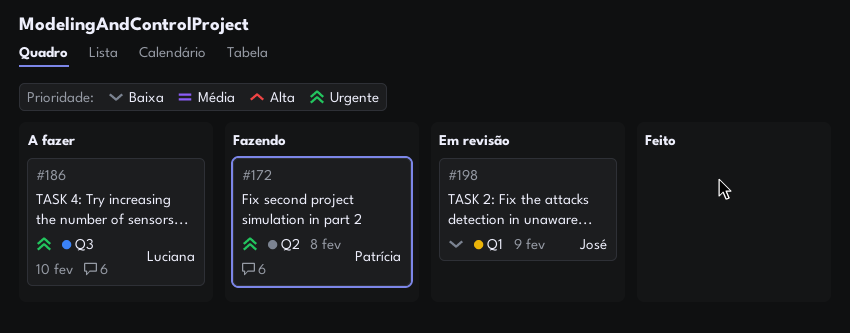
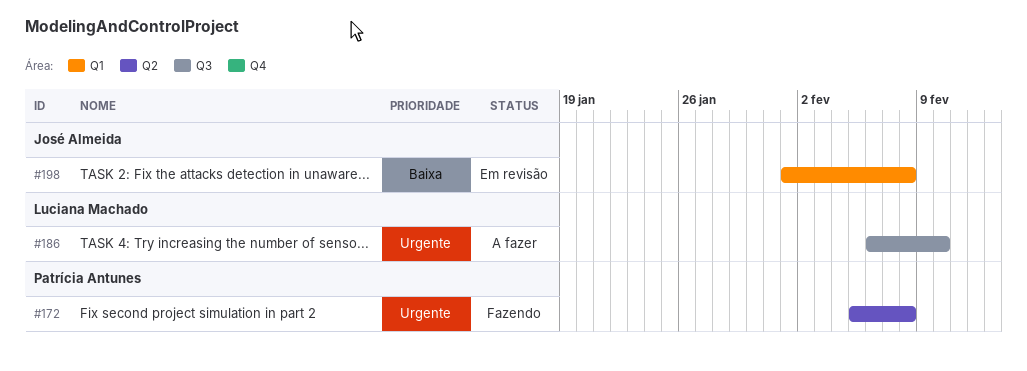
#198, due: Feb 9 -> Feb 8

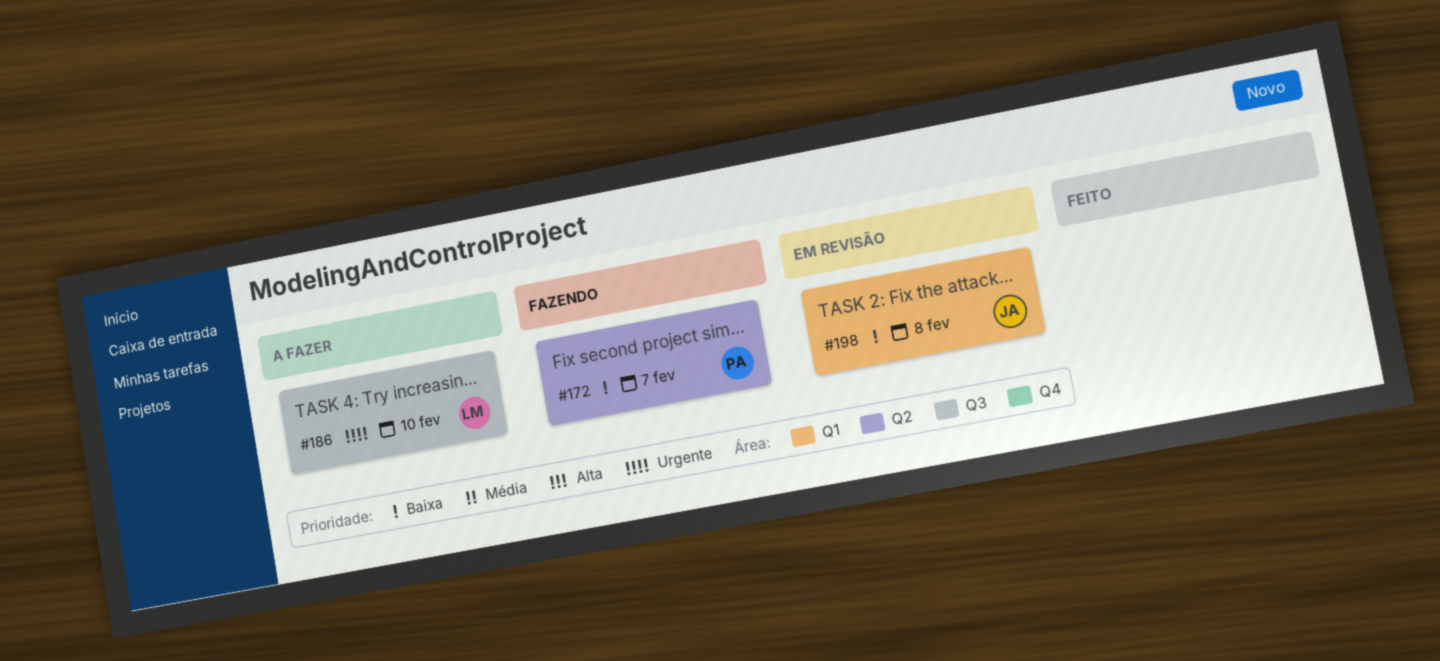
#172, priority: Urgente -> Baixa
#172, due: Feb 8 -> Feb 7

